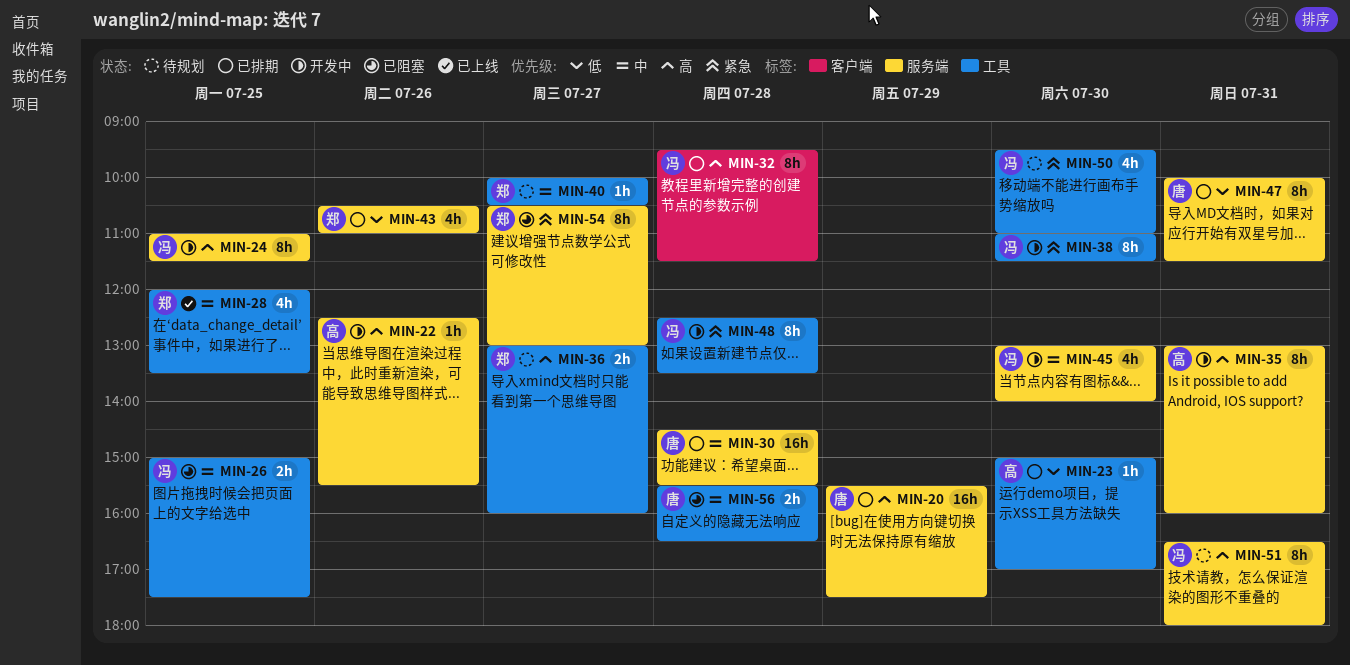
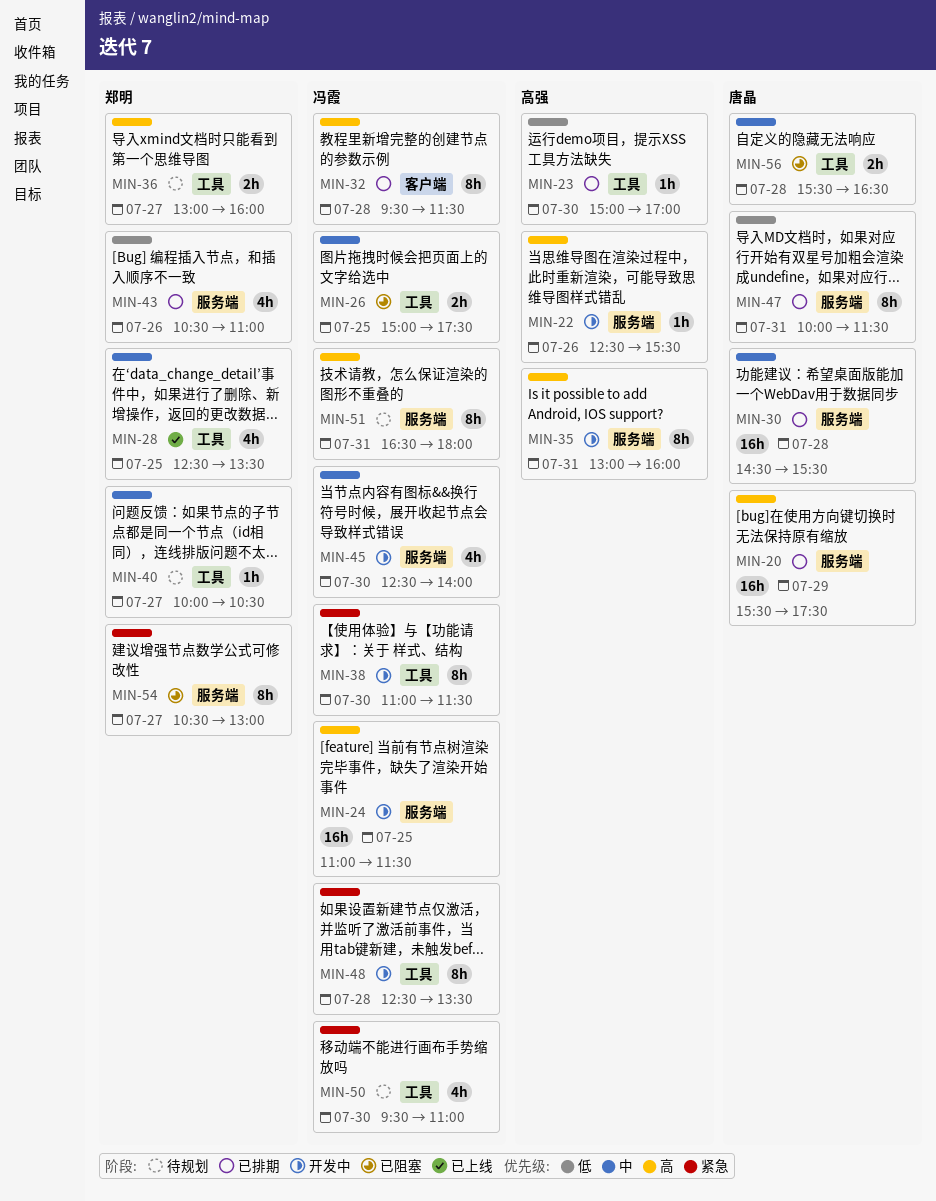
MIN-24, estimate: 8h -> 16h
MIN-28, begins: 12:00 -> 12:30
MIN-45, begins: 13:00 -> 12:30

